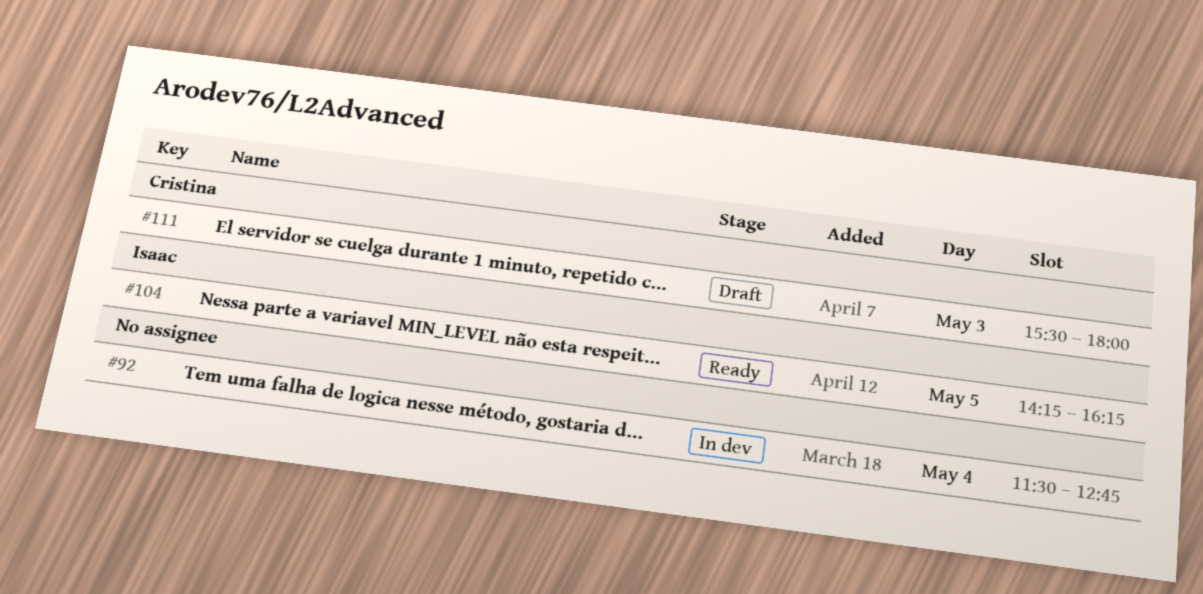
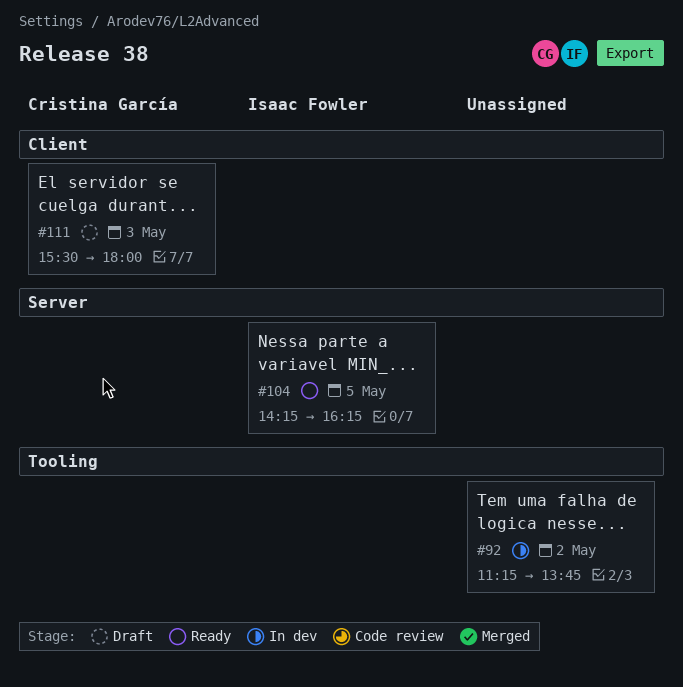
#92, day: May 4 -> May 2
#92, begins: 11:30 -> 11:15
#92, ends: 12:45 -> 13:45

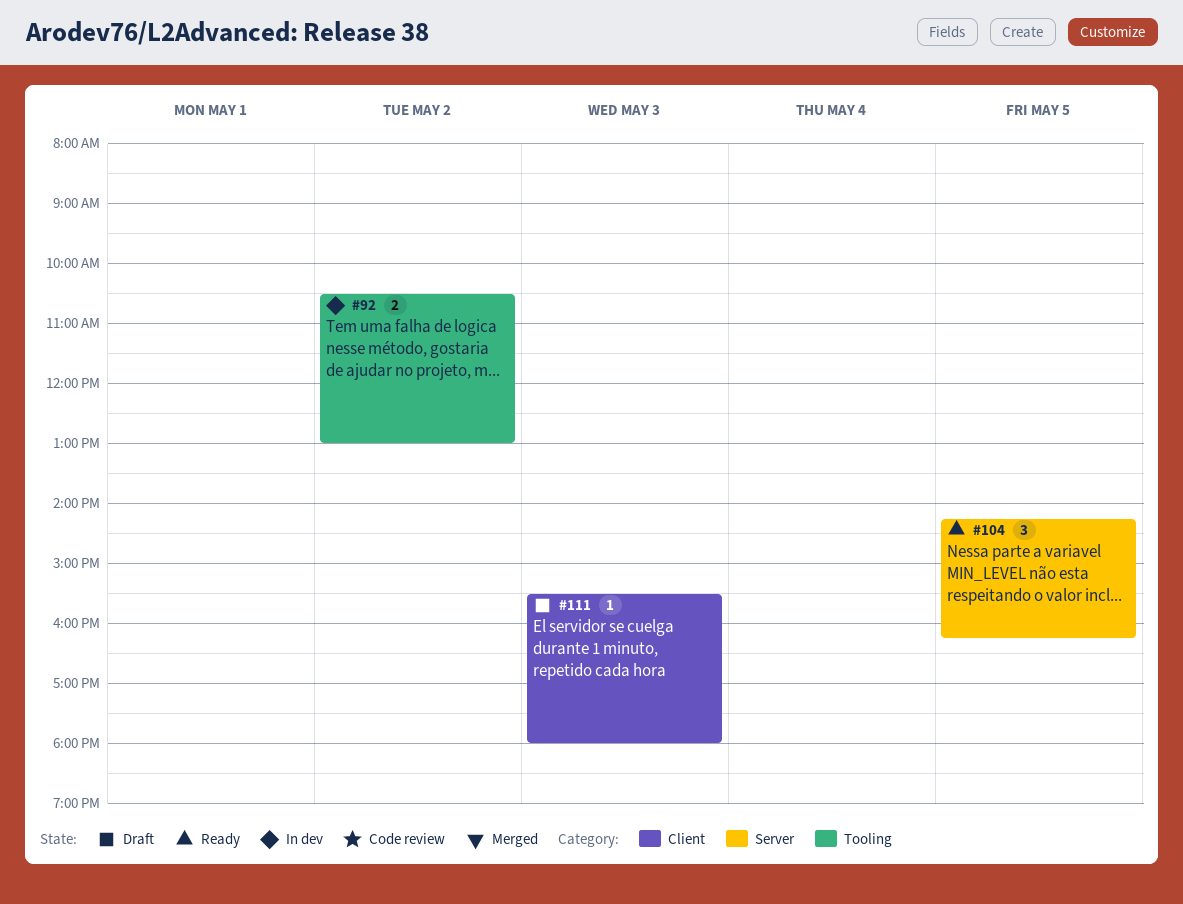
#92, begins: 11:15 -> 10:30
#92, ends: 13:45 -> 13:00

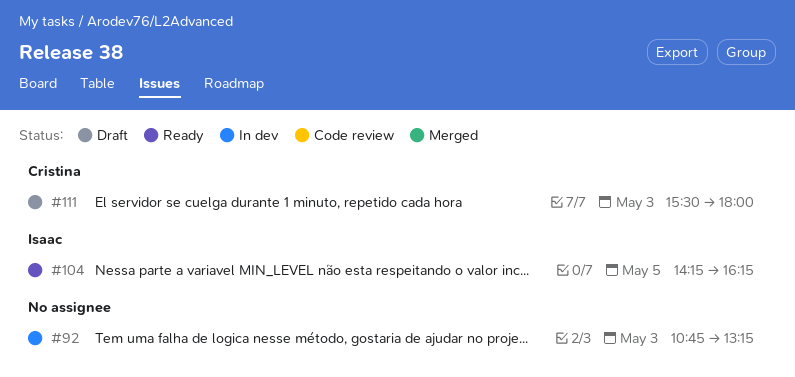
#92, day: May 2 -> May 3
#92, begins: 10:30 -> 10:45
#92, ends: 13:00 -> 13:15

